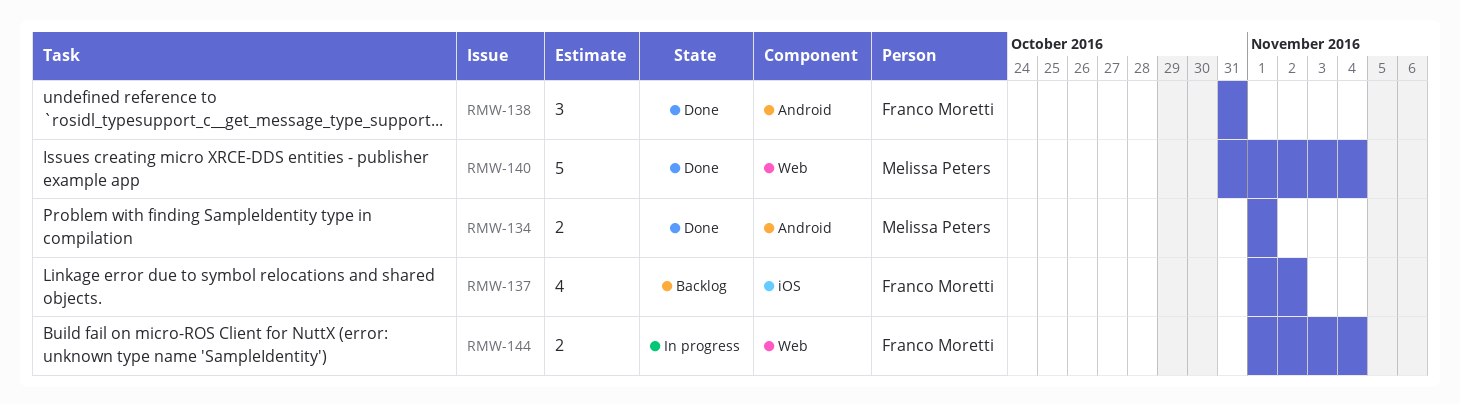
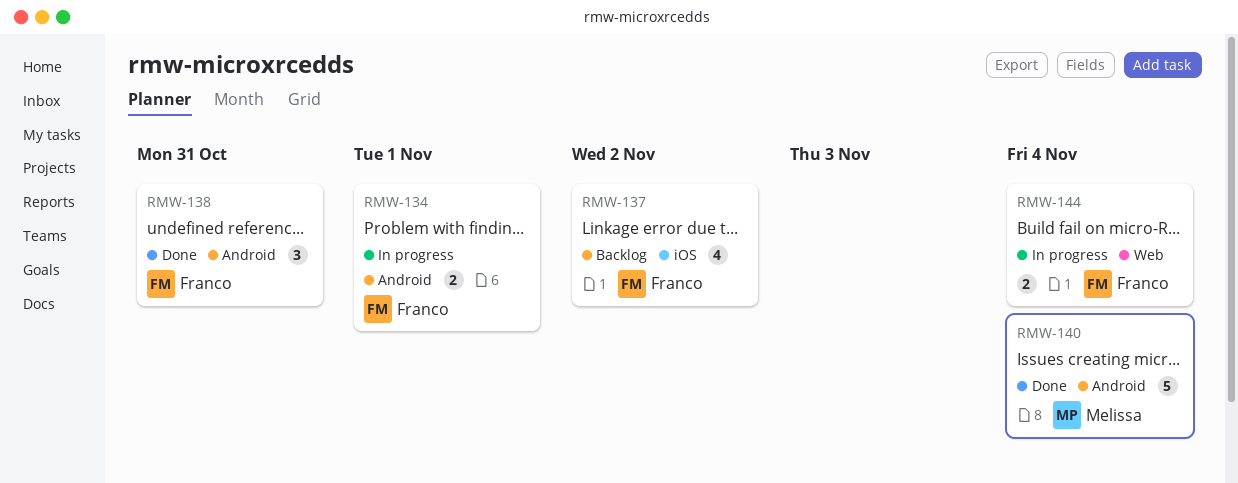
RMW-134, status: Done -> In progress
RMW-134, owner: Melissa Peters -> Franco Moretti
RMW-140, label: Web -> Android

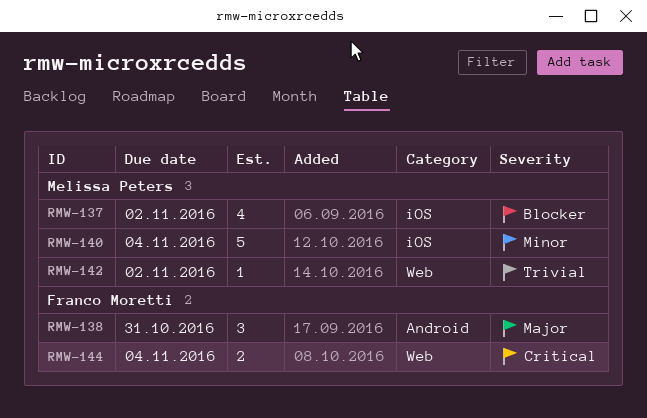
RMW-134: present -> none
RMW-137, owner: Franco Moretti -> Melissa Peters
RMW-140, label: Android -> iOS
RMW-142: none -> present

